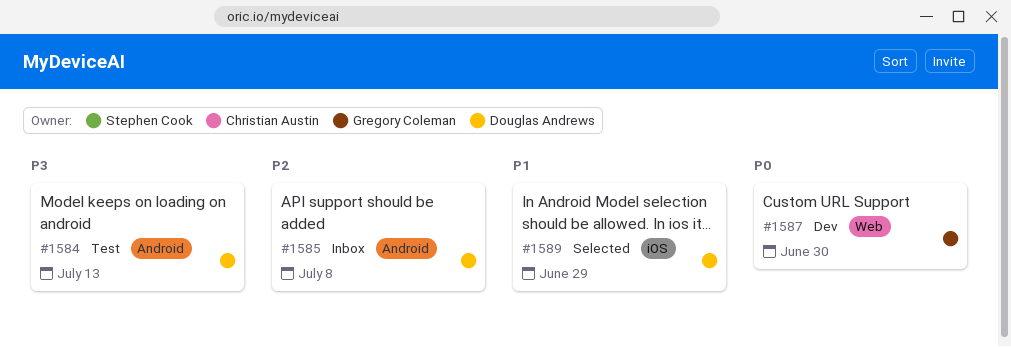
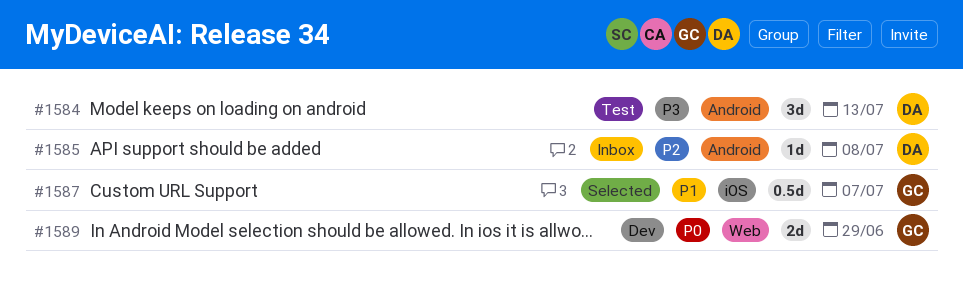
#1587, status: Dev -> Selected
#1587, priority: P0 -> P1
#1587, label: Web -> iOS
#1587, due: Jun 30 -> Jul 7
#1589, status: Selected -> Dev
#1589, owner: Douglas Andrews -> Gregory Coleman
#1589, priority: P1 -> P0
#1589, label: iOS -> Web

